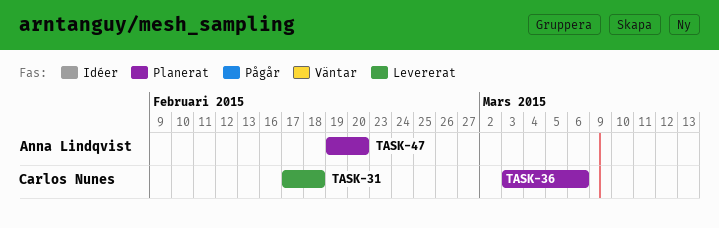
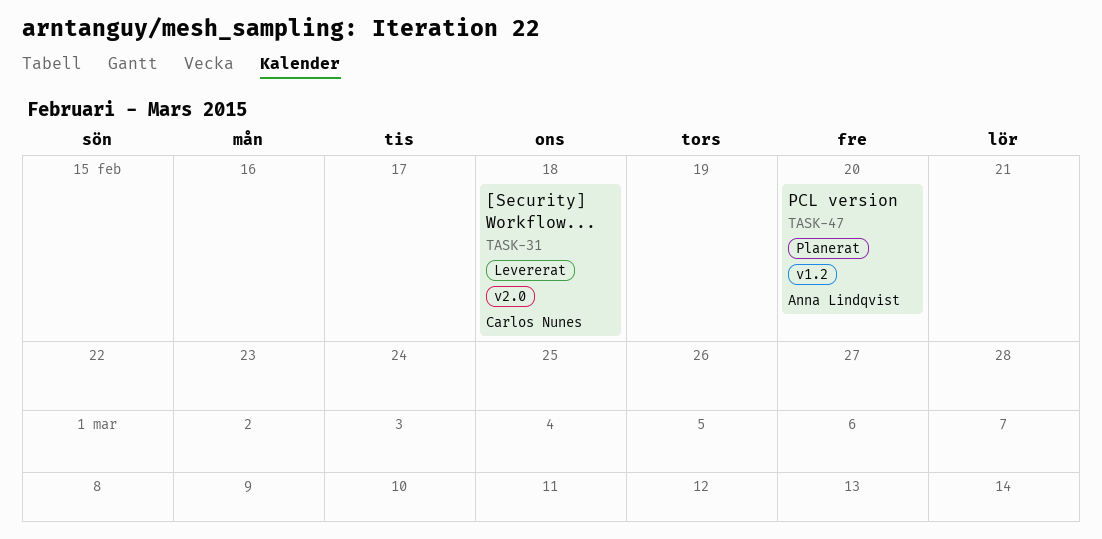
TASK-36: present -> none

